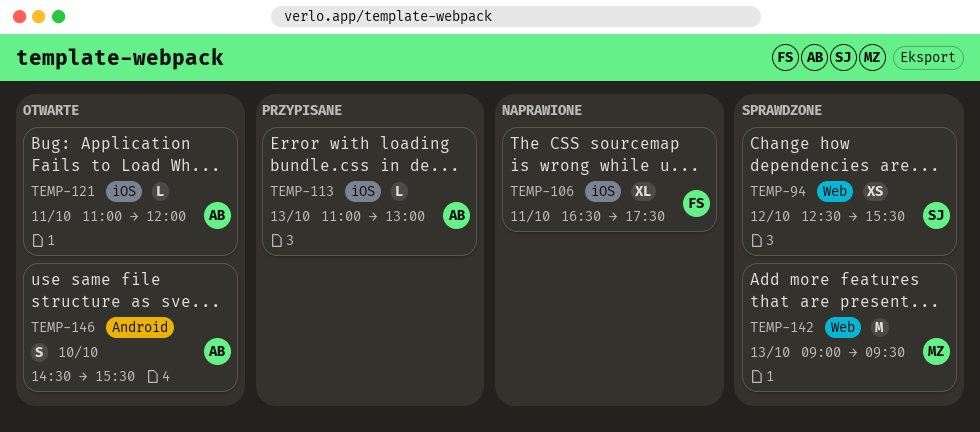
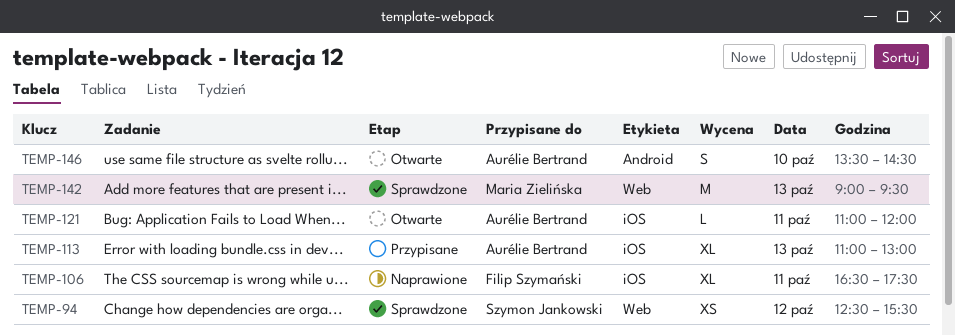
TEMP-113, estimate: L -> XL
TEMP-146, begins: 14:30 -> 13:30
TEMP-146, ends: 15:30 -> 14:30

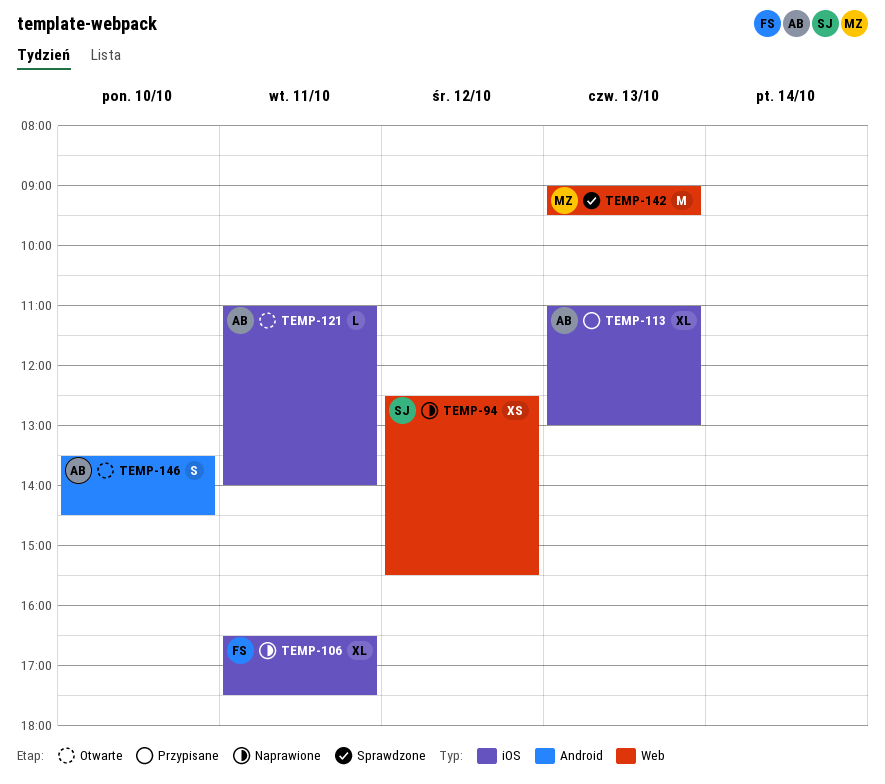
TEMP-94, status: Sprawdzone -> Naprawione
TEMP-121, ends: 12:00 -> 14:00

